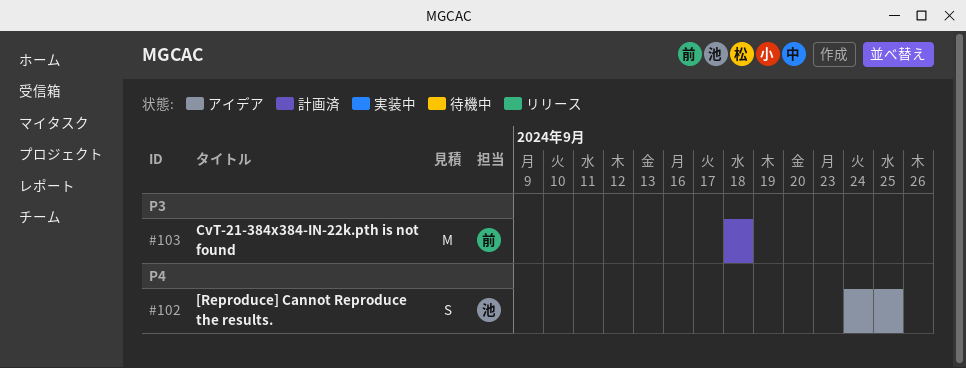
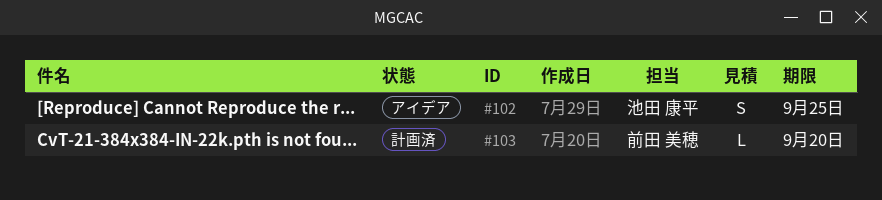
#103, estimate: M -> L
#103, due: Sep 18 -> Sep 20

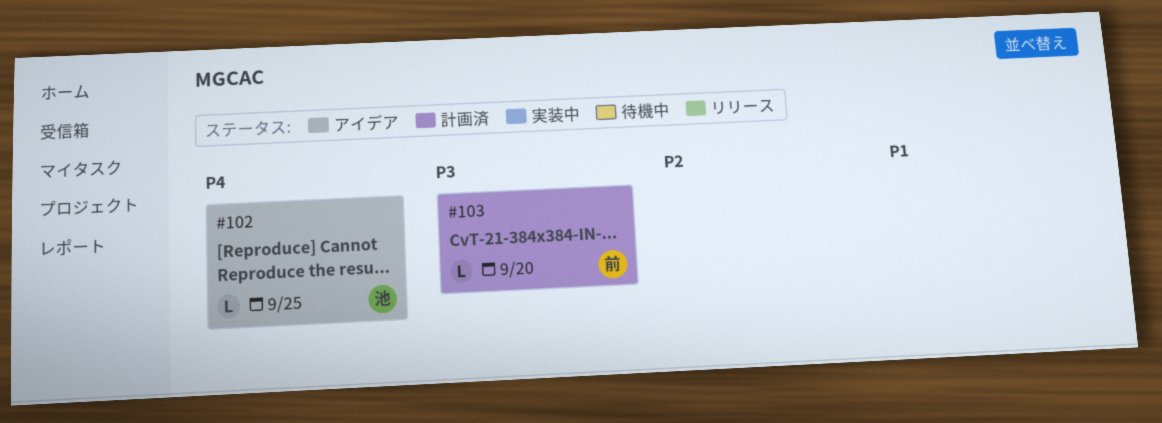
#102, estimate: S -> L

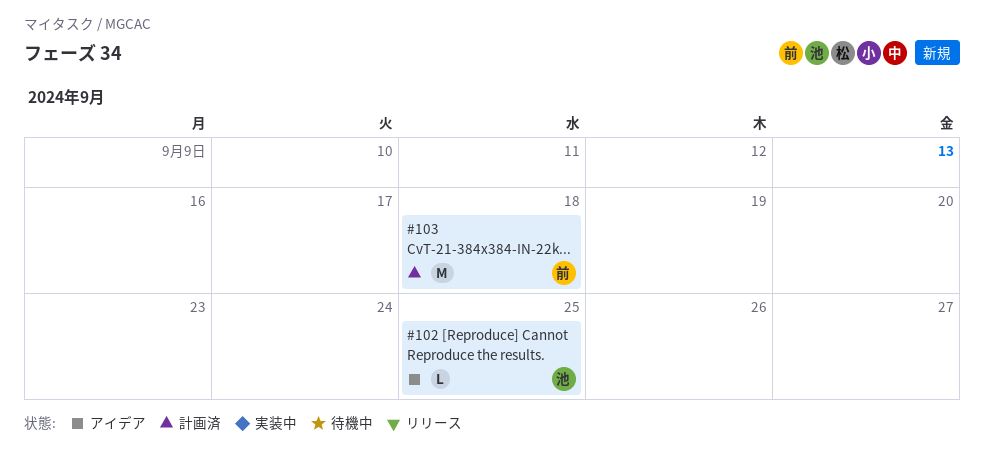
#103, estimate: L -> M
#103, due: Sep 20 -> Sep 18

